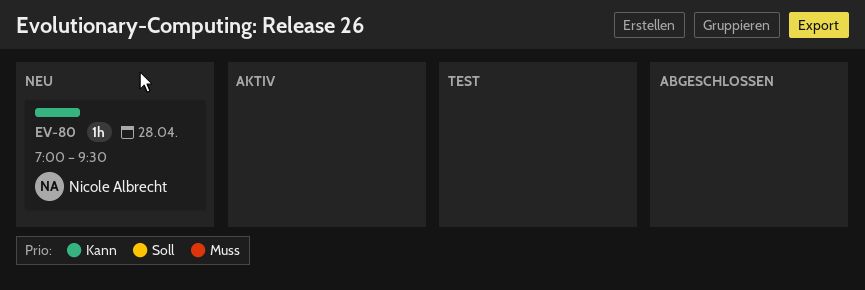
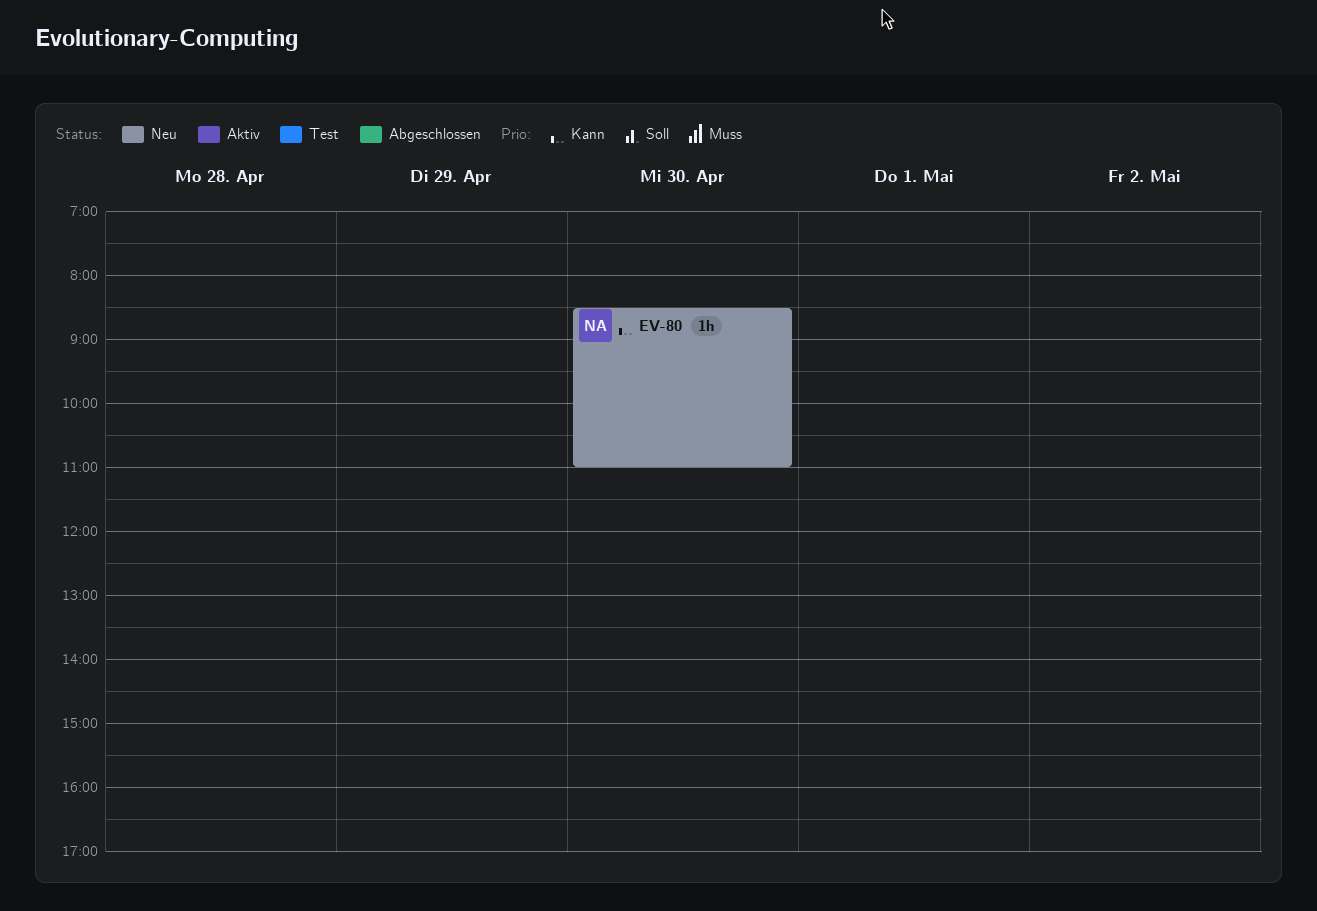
EV-80, day: Apr 28 -> Apr 30
EV-80, begins: 07:00 -> 08:30
EV-80, ends: 09:30 -> 11:00

